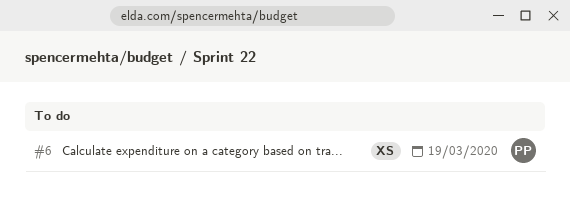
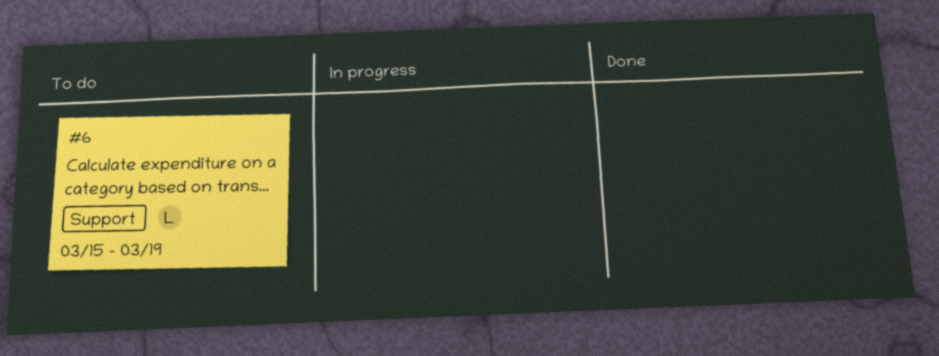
#6, estimate: XS -> L

